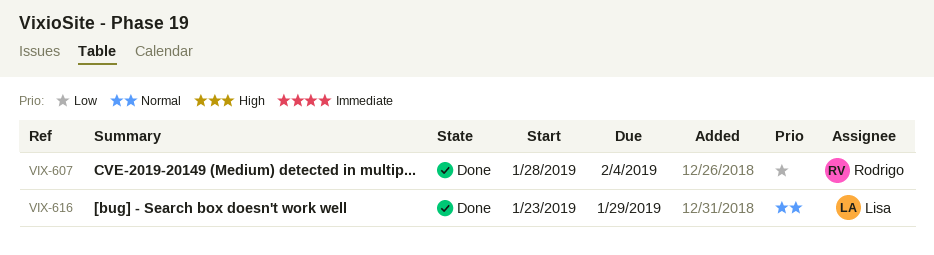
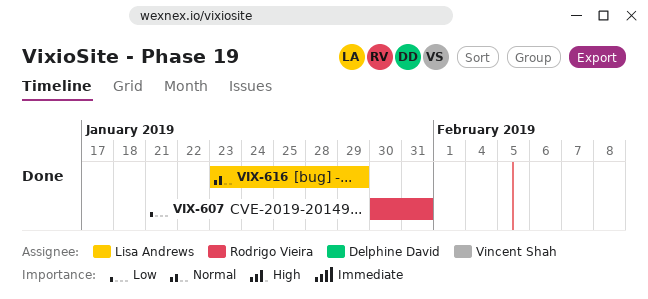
VIX-607, start: Jan 28 -> Jan 30
VIX-607, due: Feb 4 -> Jan 31

